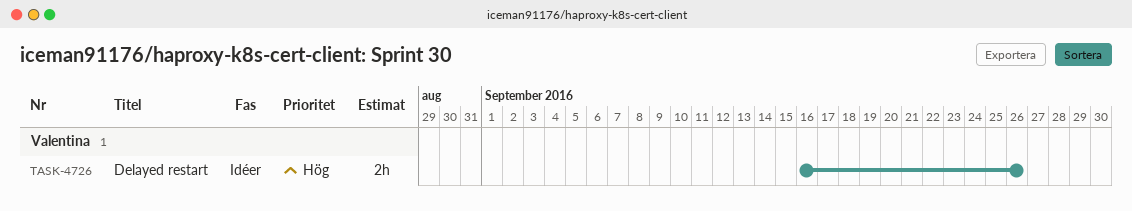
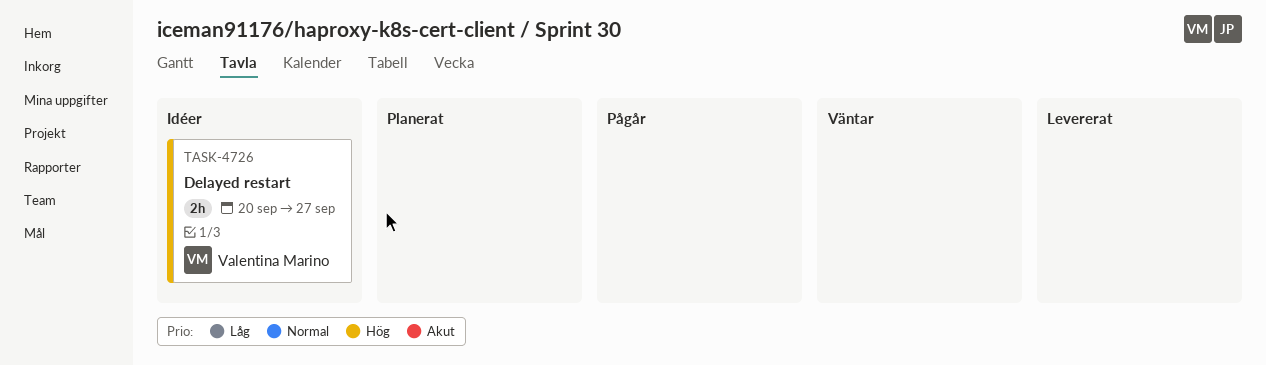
TASK-4726, start: Sep 16 -> Sep 20
TASK-4726, due: Sep 26 -> Sep 27

